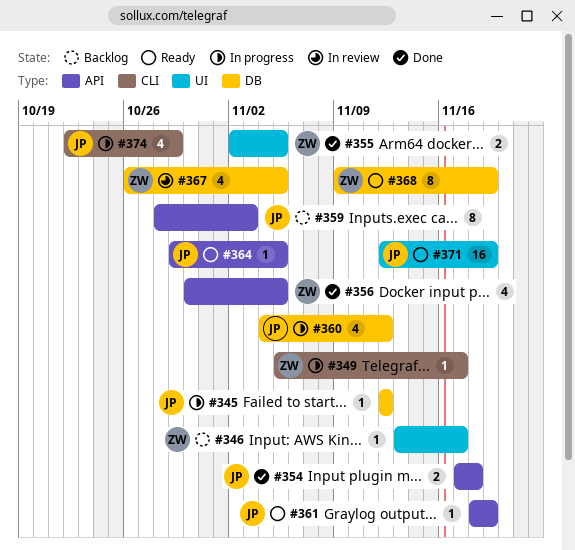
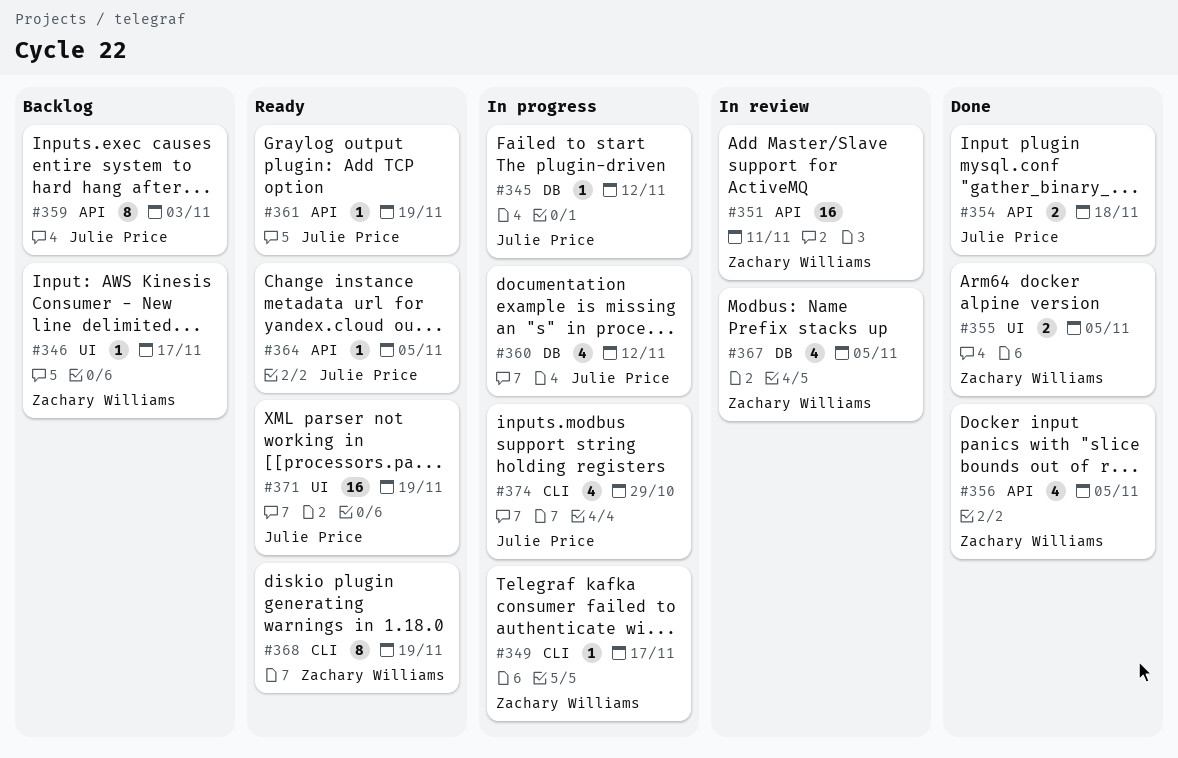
#351: none -> present
#368, label: DB -> CLI

